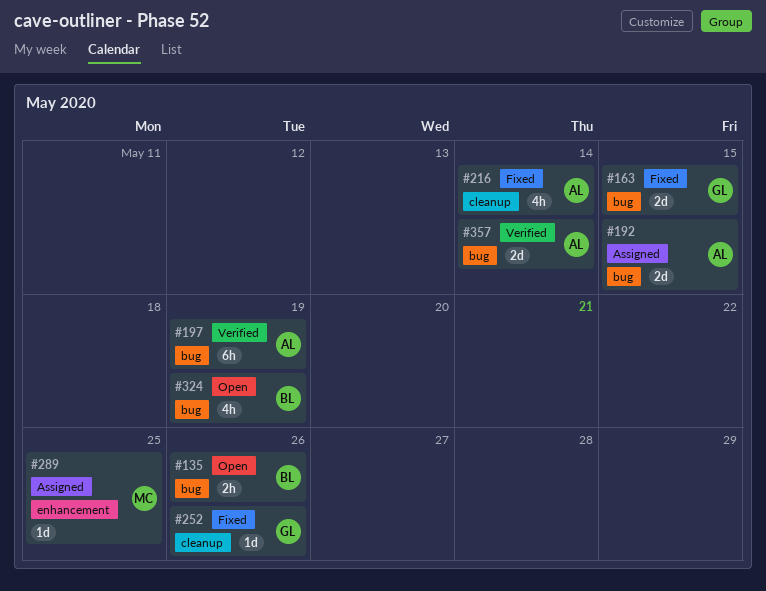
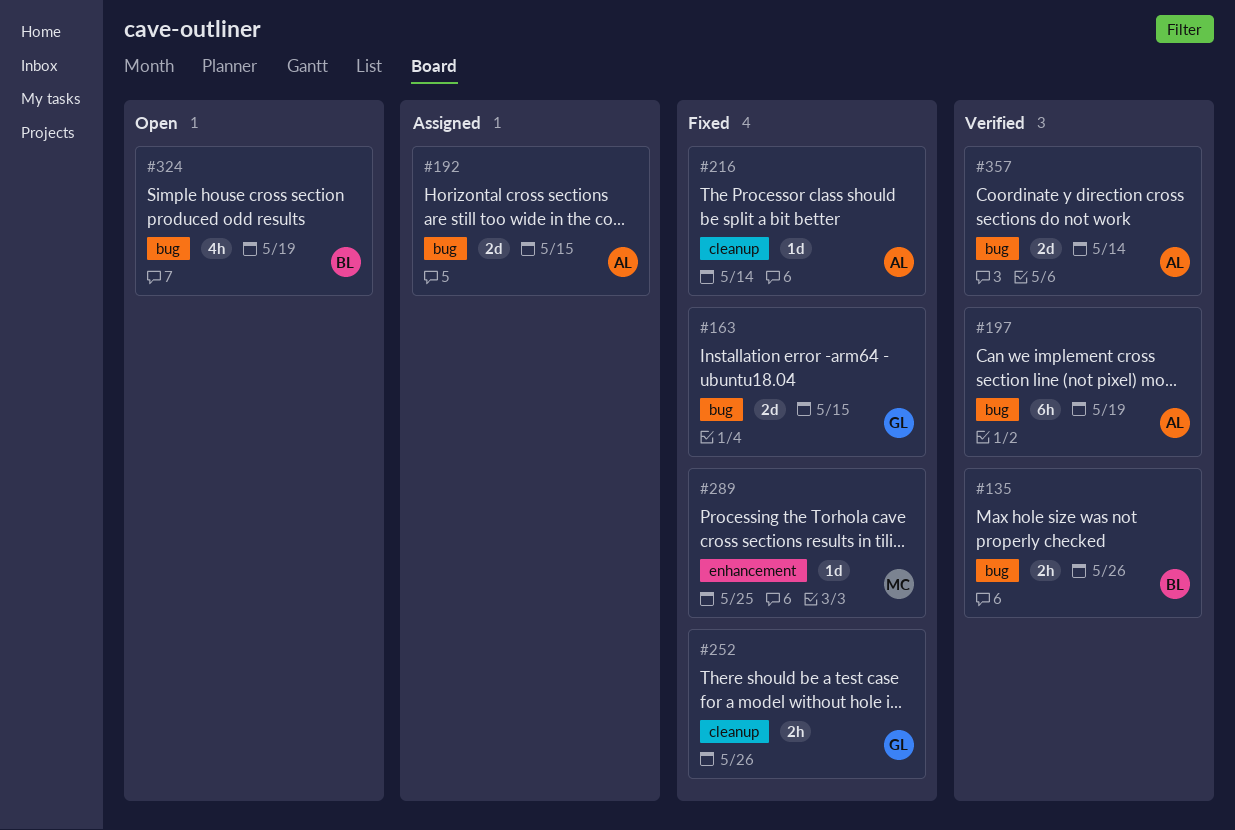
#135, status: Open -> Verified
#216, estimate: 4h -> 1d
#252, estimate: 1d -> 2h
#289, status: Assigned -> Fixed

